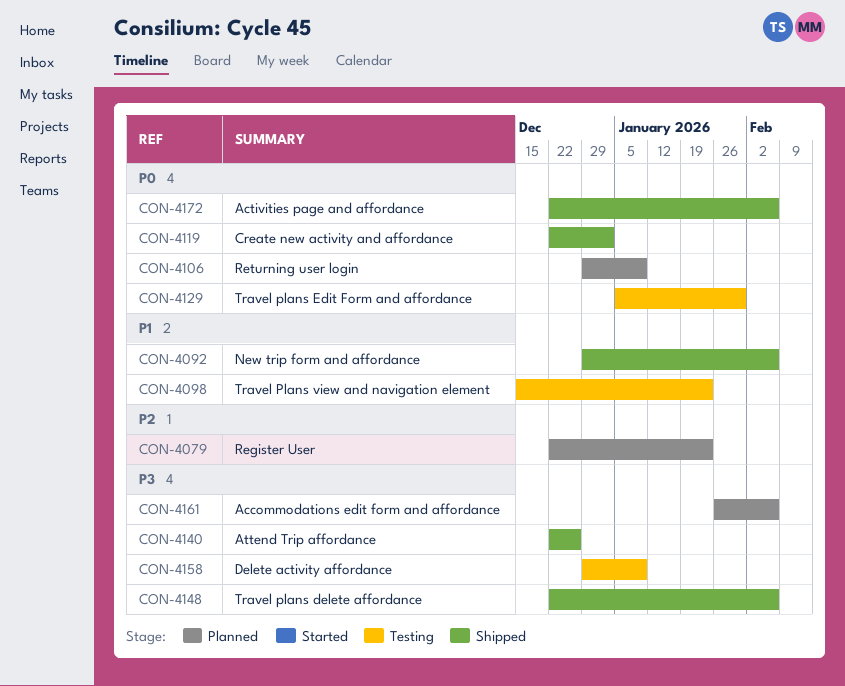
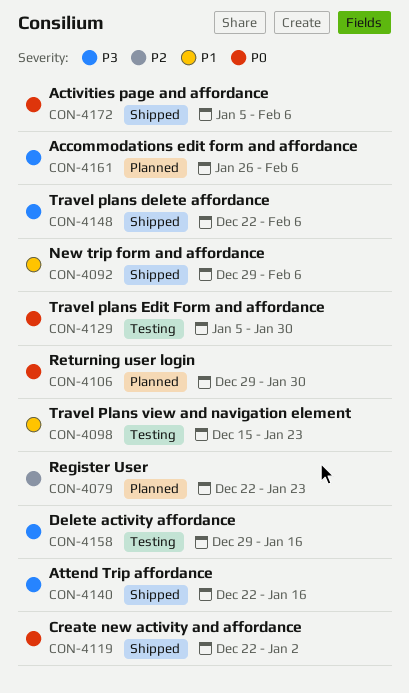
CON-4106, due: Jan 9 -> Jan 30
CON-4140, due: Dec 26 -> Jan 16
CON-4158, due: Jan 9 -> Jan 16
CON-4172, start: Dec 22 -> Jan 5

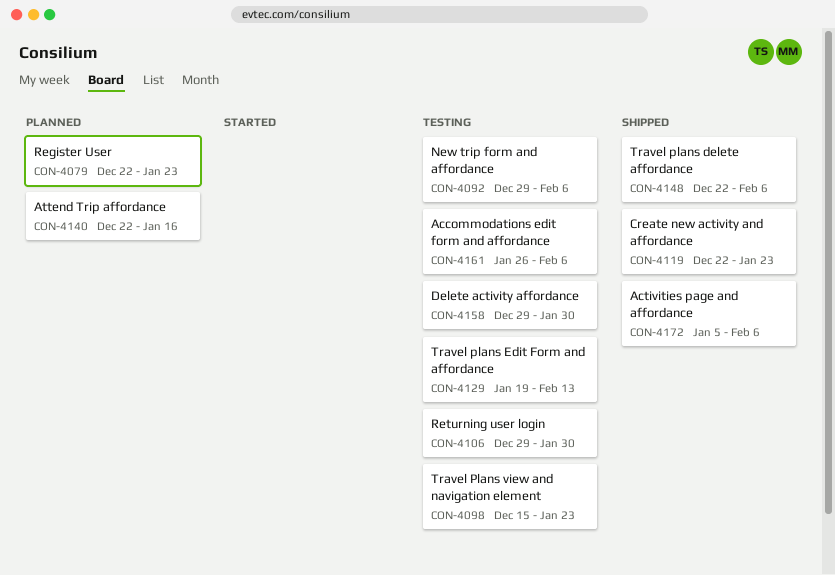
CON-4092, status: Shipped -> Testing
CON-4106, status: Planned -> Testing
CON-4119, due: Jan 2 -> Jan 23
CON-4129, start: Jan 5 -> Jan 19
CON-4129, due: Jan 30 -> Feb 13
CON-4140, status: Shipped -> Planned
CON-4158, due: Jan 16 -> Jan 30
CON-4161, status: Planned -> Testing

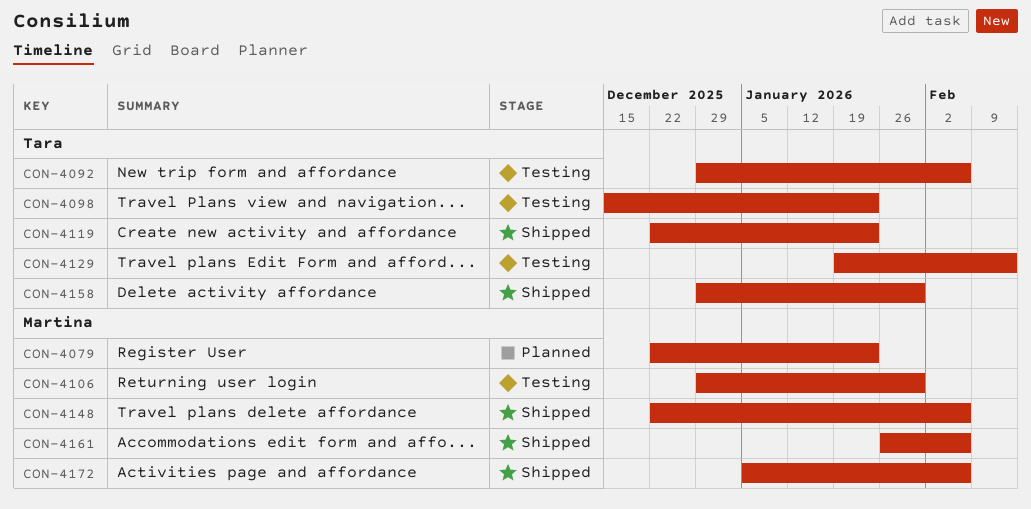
CON-4140: present -> none
CON-4158, status: Testing -> Shipped
CON-4161, status: Testing -> Shipped

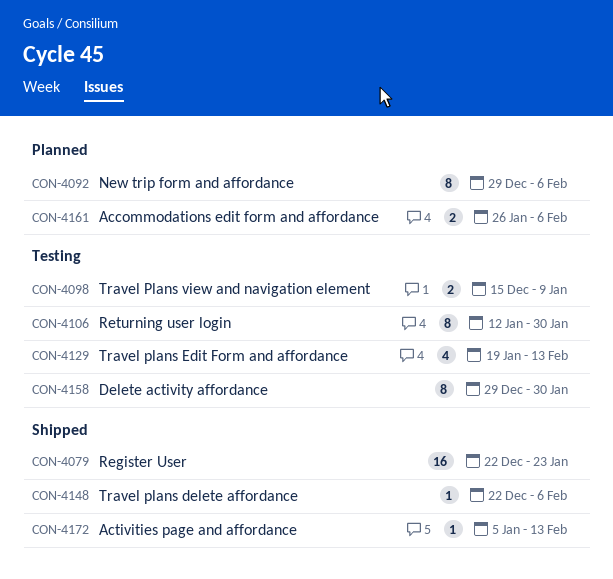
CON-4079, status: Planned -> Shipped
CON-4092, status: Testing -> Planned
CON-4098, due: Jan 23 -> Jan 9
CON-4106, start: Dec 29 -> Jan 12
CON-4119: present -> none
CON-4158, status: Shipped -> Testing
CON-4161, status: Shipped -> Planned
CON-4172, due: Feb 6 -> Feb 13

